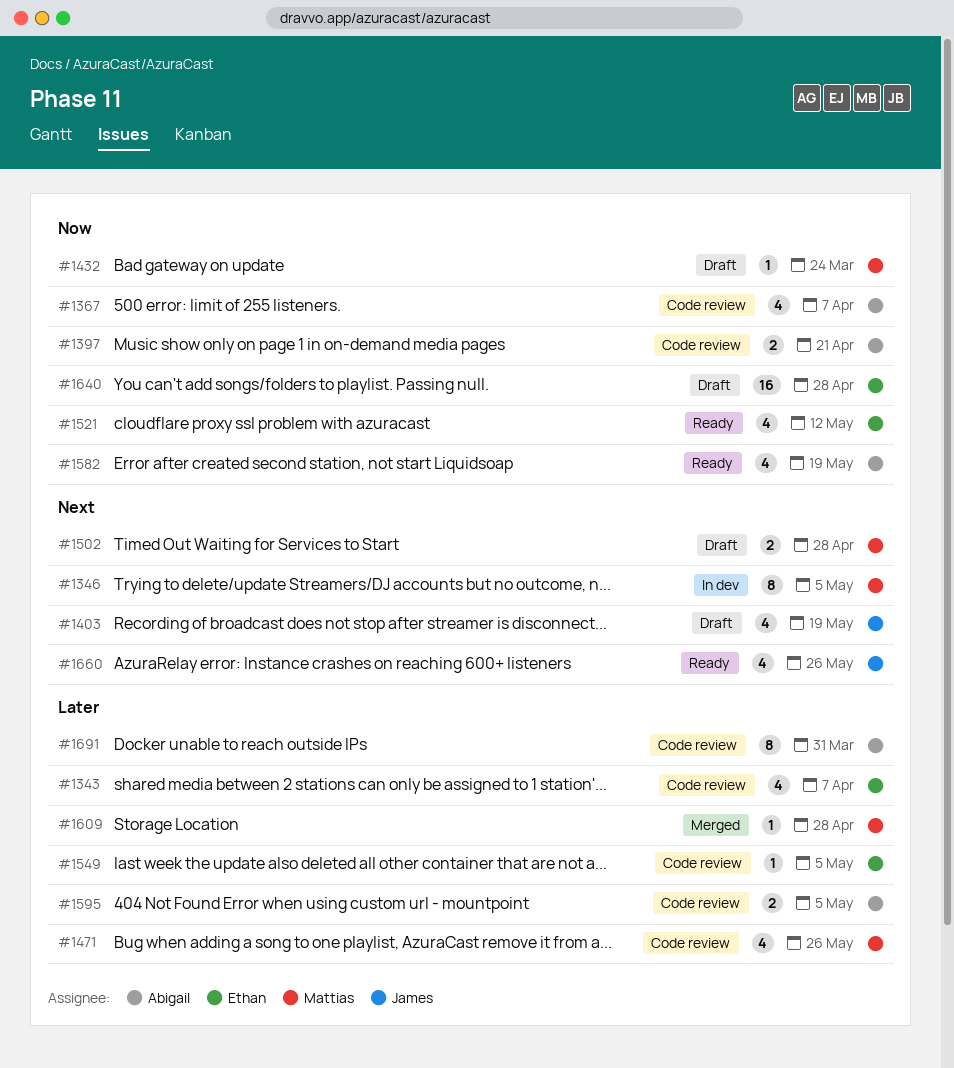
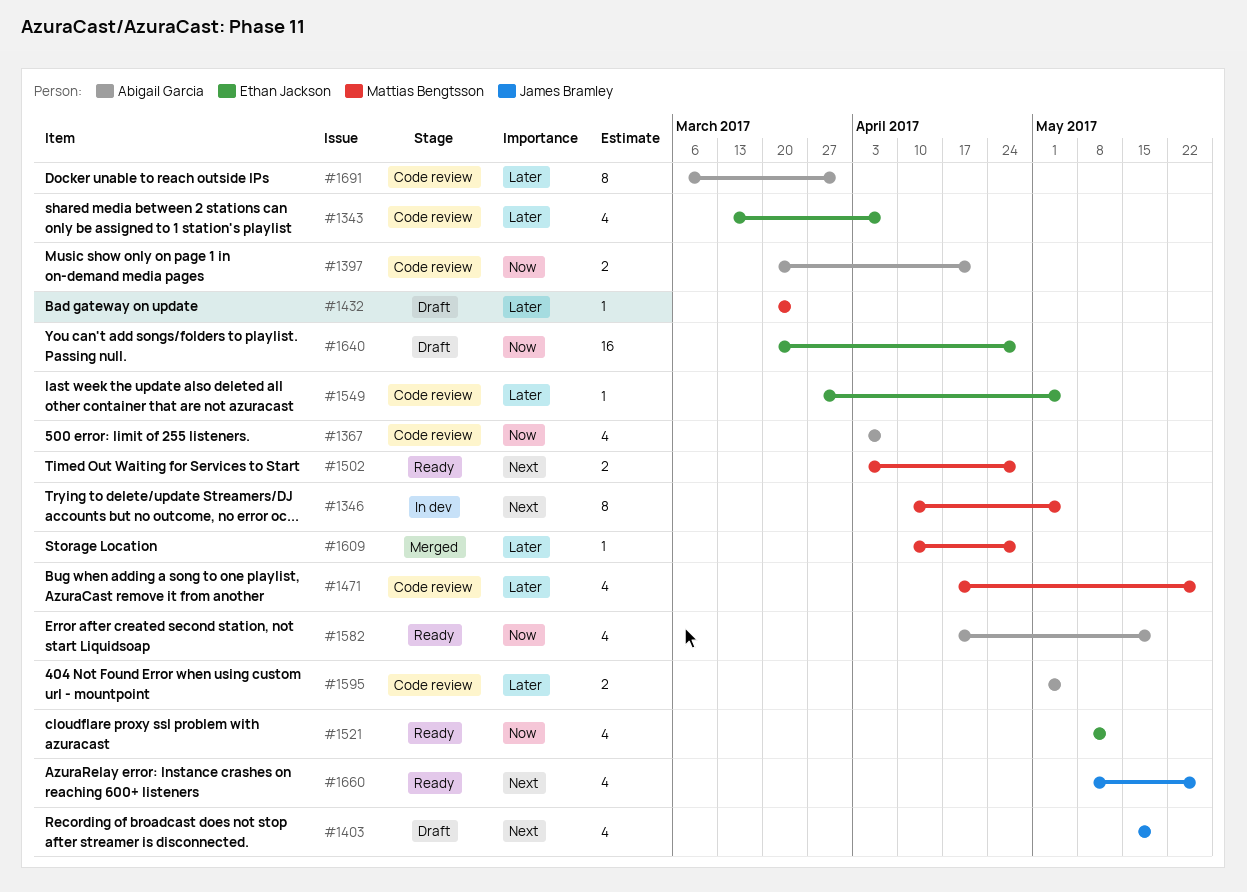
#1432, priority: Now -> Later
#1502, status: Draft -> Ready

